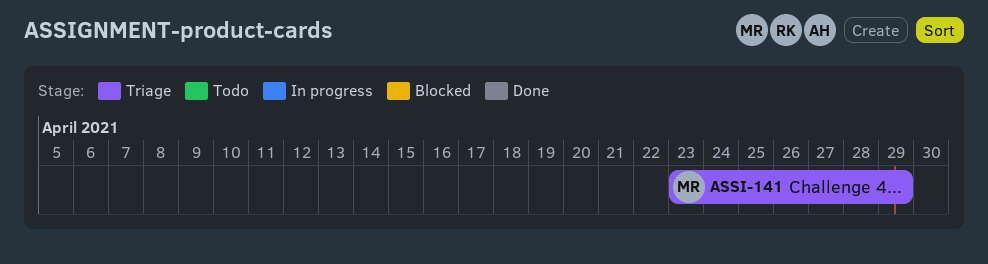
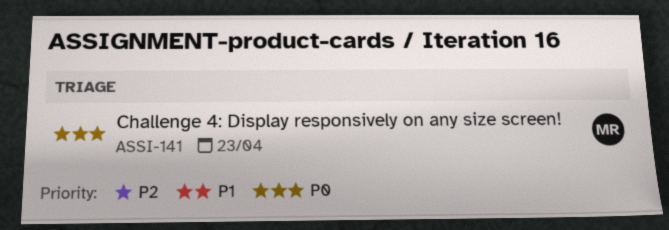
ASSI-141, due: Apr 29 -> Apr 23

